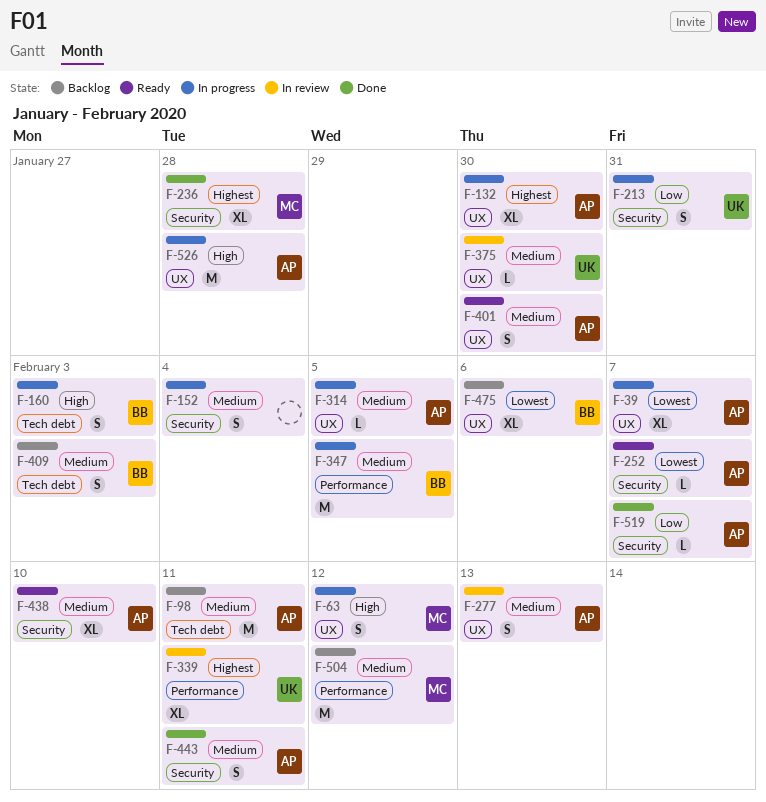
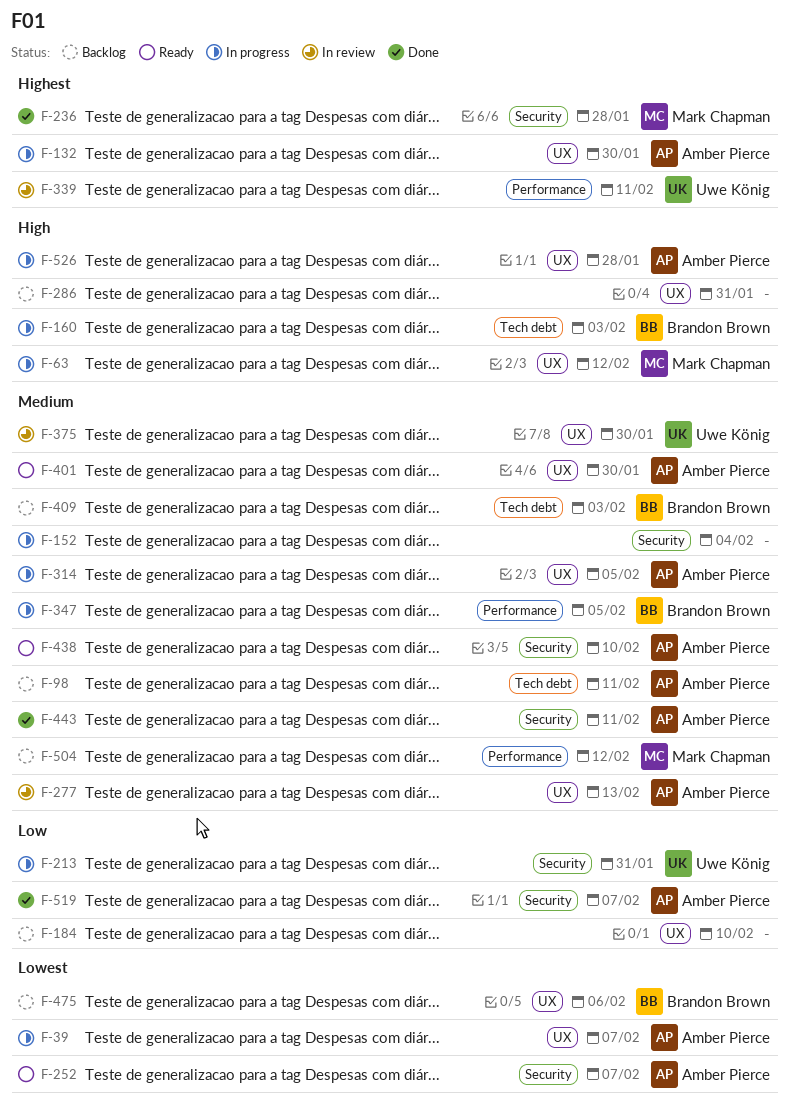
F-184: none -> present
F-286: none -> present

